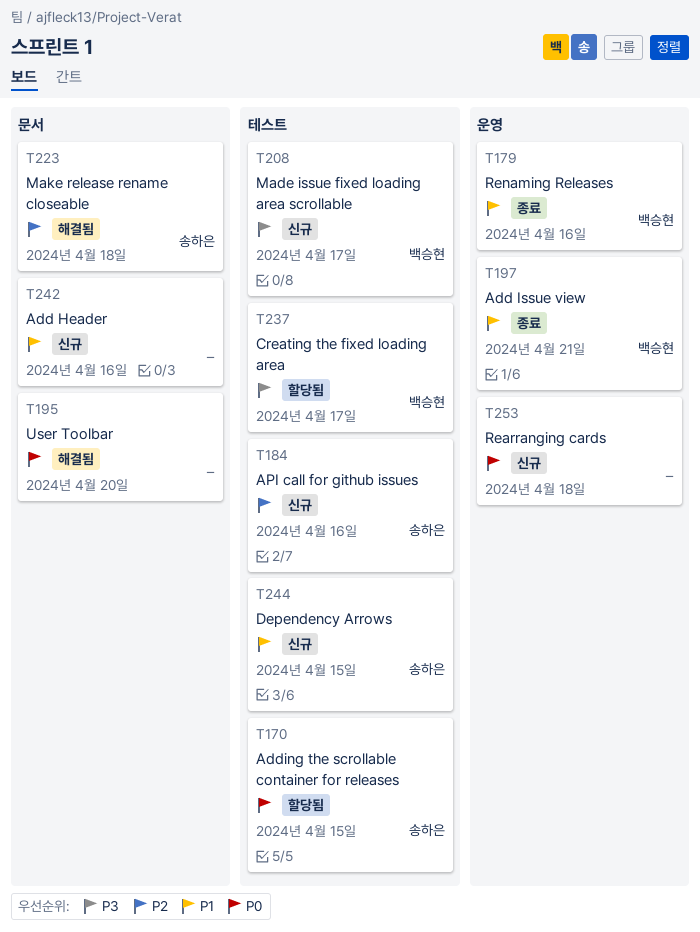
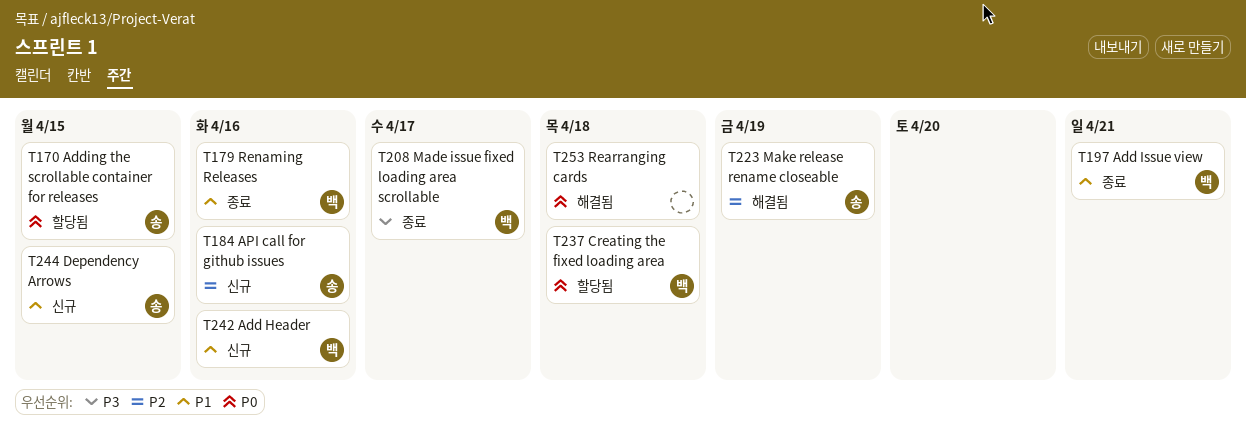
T195: present -> none
T208, status: 신규 -> 종료
T223, due: Apr 18 -> Apr 19
T237, priority: P3 -> P0
T237, due: Apr 17 -> Apr 18
T242, owner: none -> 백승현
T253, status: 신규 -> 해결됨

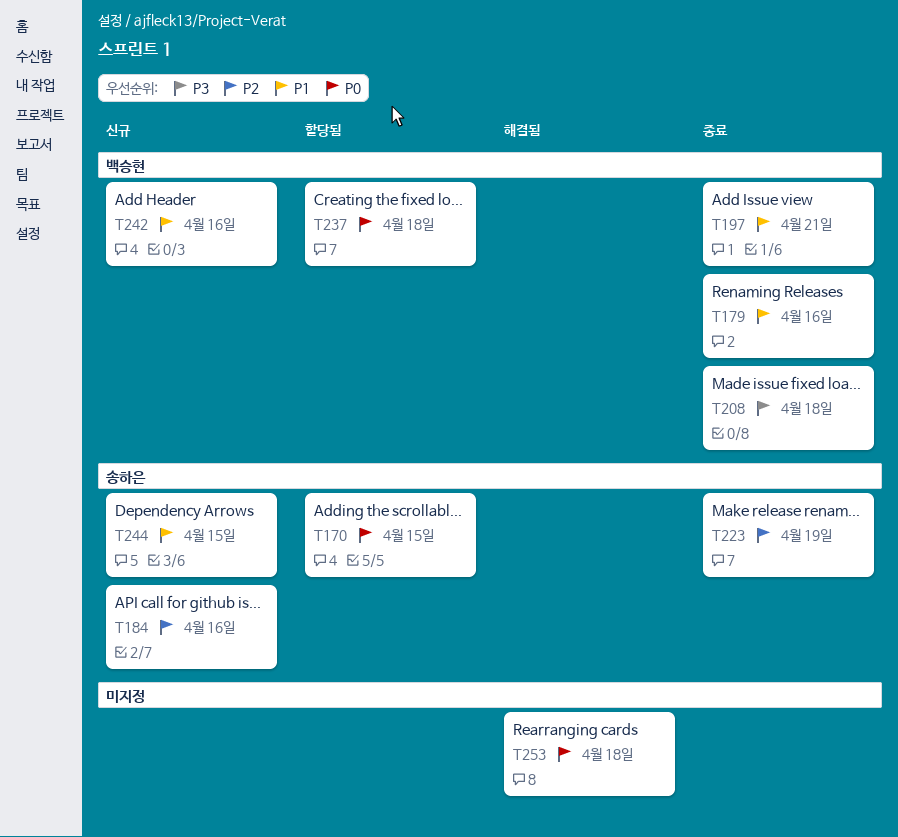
T208, due: Apr 17 -> Apr 18
T223, status: 해결됨 -> 종료

